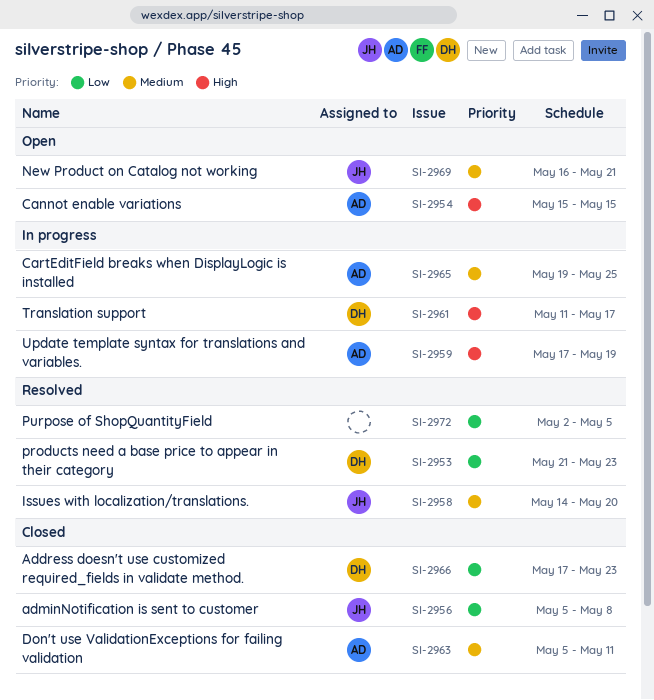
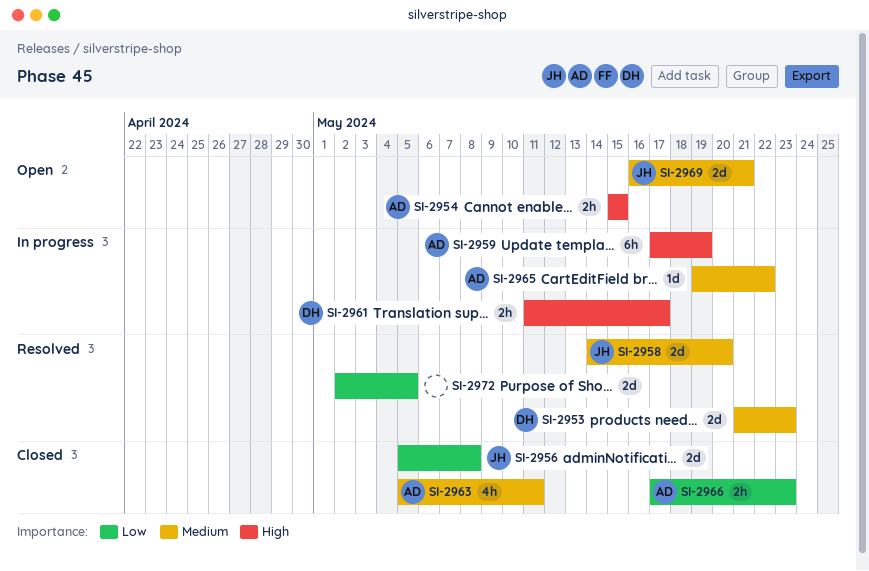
SI-2953, priority: Low -> Medium
SI-2965, due: May 25 -> May 22
SI-2966, owner: DH -> AD

